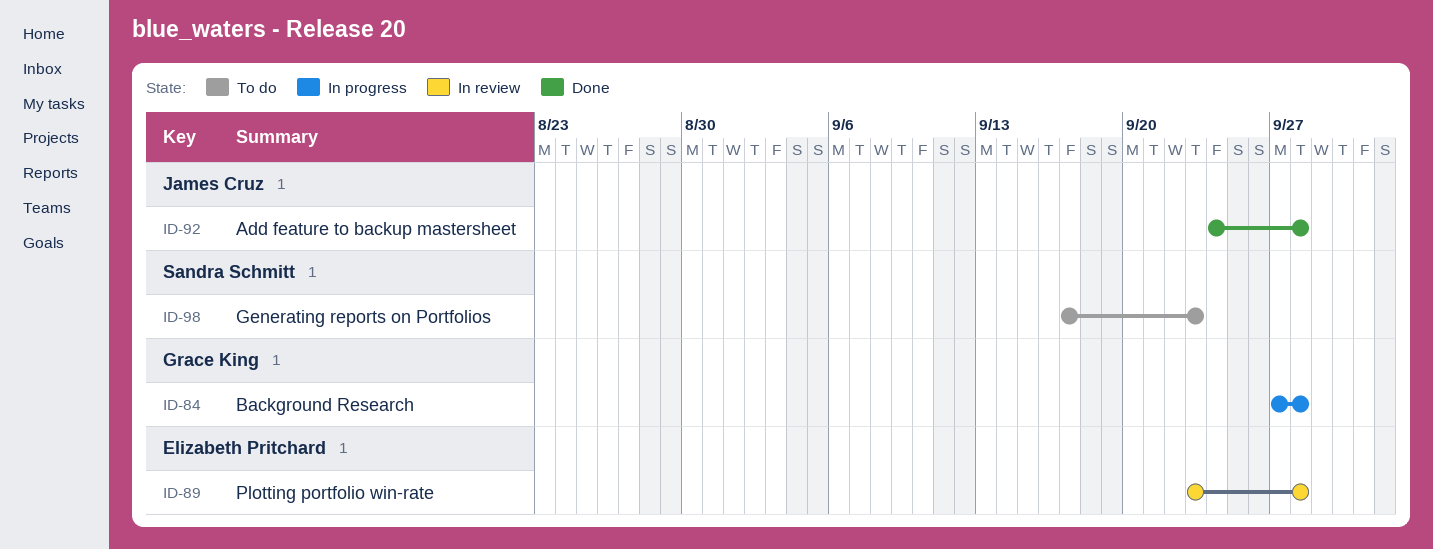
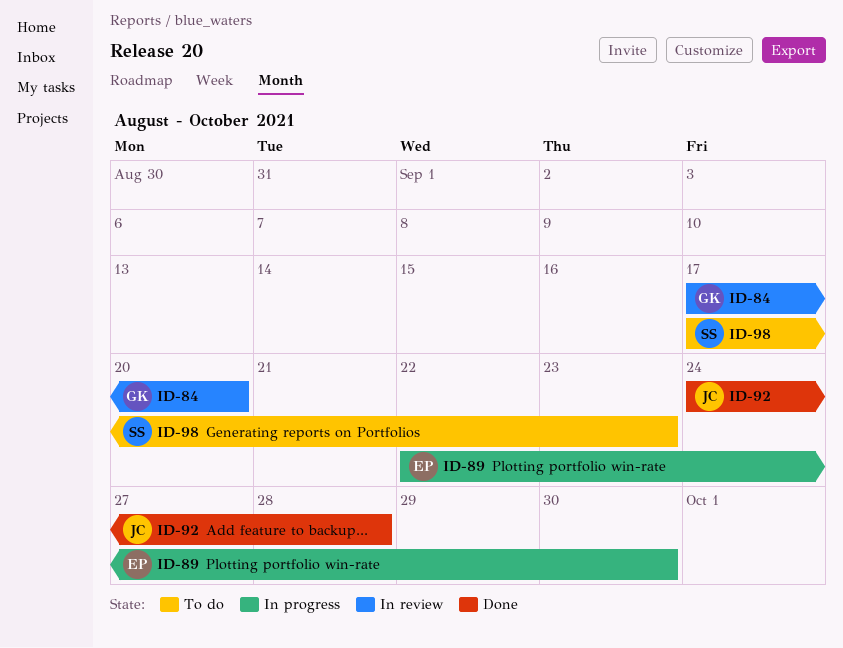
ID-84, status: In progress -> In review
ID-84, start: Sep 27 -> Sep 17
ID-84, due: Sep 28 -> Sep 20
ID-89, status: In review -> In progress
ID-89, start: Sep 23 -> Sep 22
ID-89, due: Sep 28 -> Sep 30

